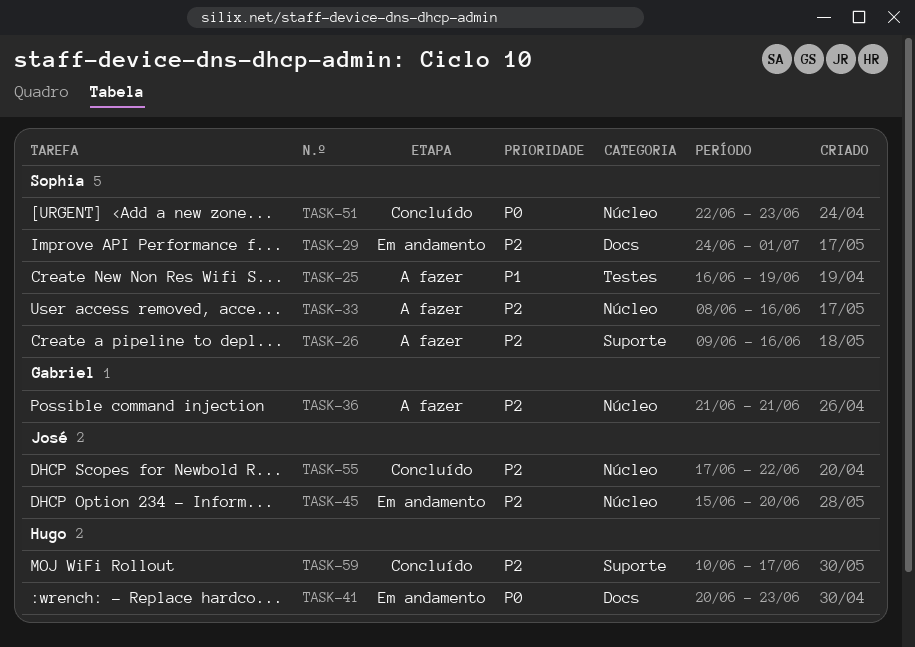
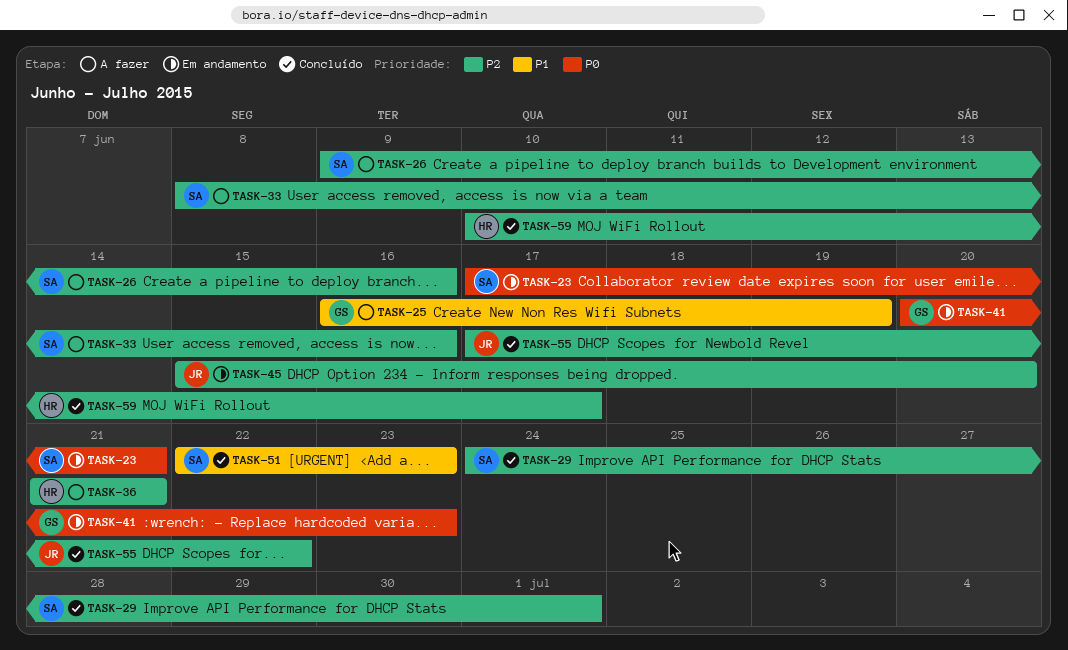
TASK-23: none -> present
TASK-25, owner: Sophia -> Gabriel
TASK-29, status: Em andamento -> Concluído
TASK-36, owner: Gabriel -> Hugo
TASK-41, owner: Hugo -> Gabriel
TASK-51, priority: P0 -> P1

